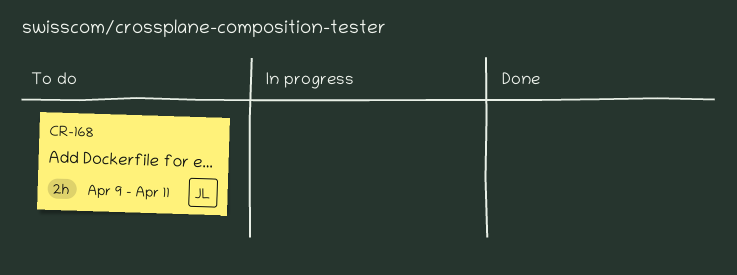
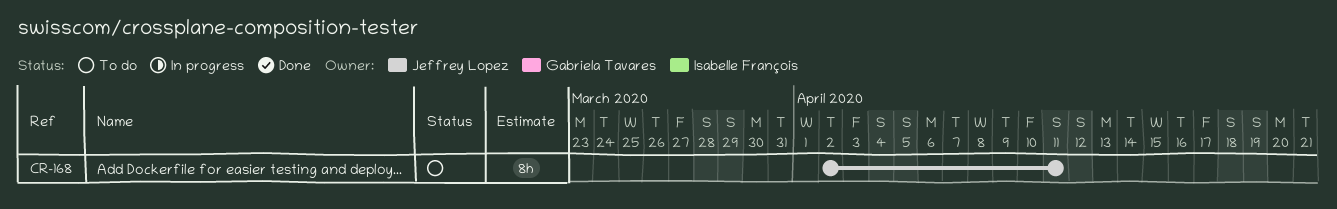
CR-168, estimate: 2h -> 8h
CR-168, start: Apr 9 -> Apr 2

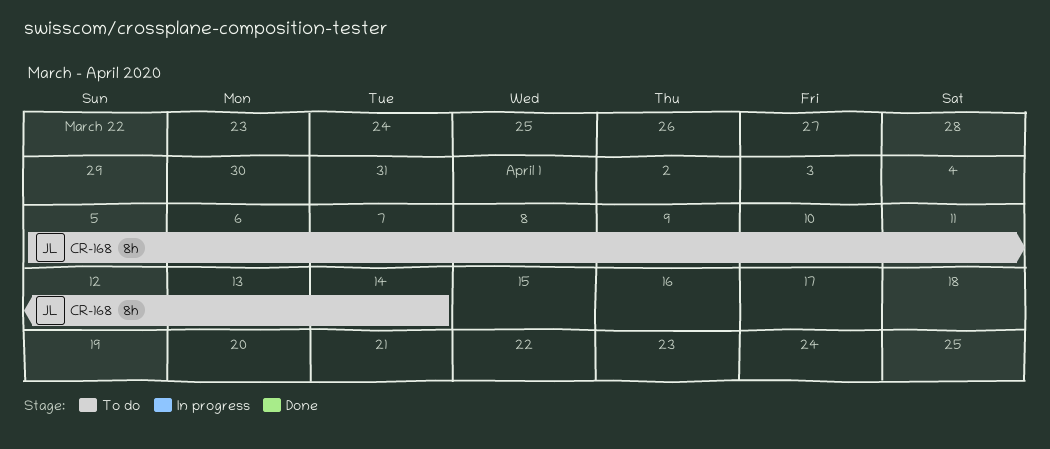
CR-168, start: Apr 2 -> Apr 5
CR-168, due: Apr 11 -> Apr 14

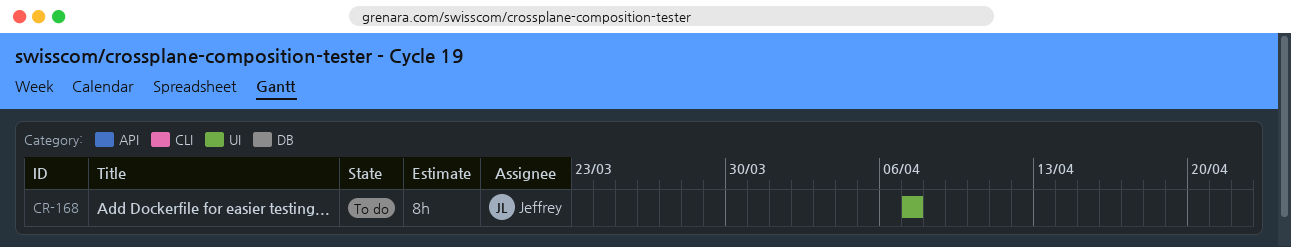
CR-168, start: Apr 5 -> Apr 7
CR-168, due: Apr 14 -> Apr 7

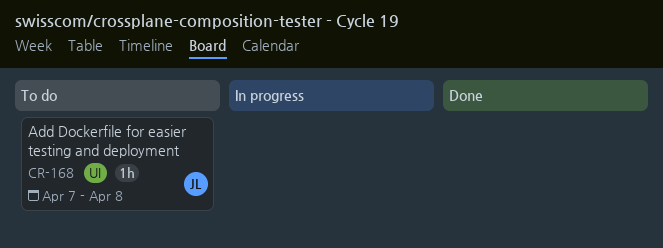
CR-168, estimate: 8h -> 1h
CR-168, due: Apr 7 -> Apr 8

